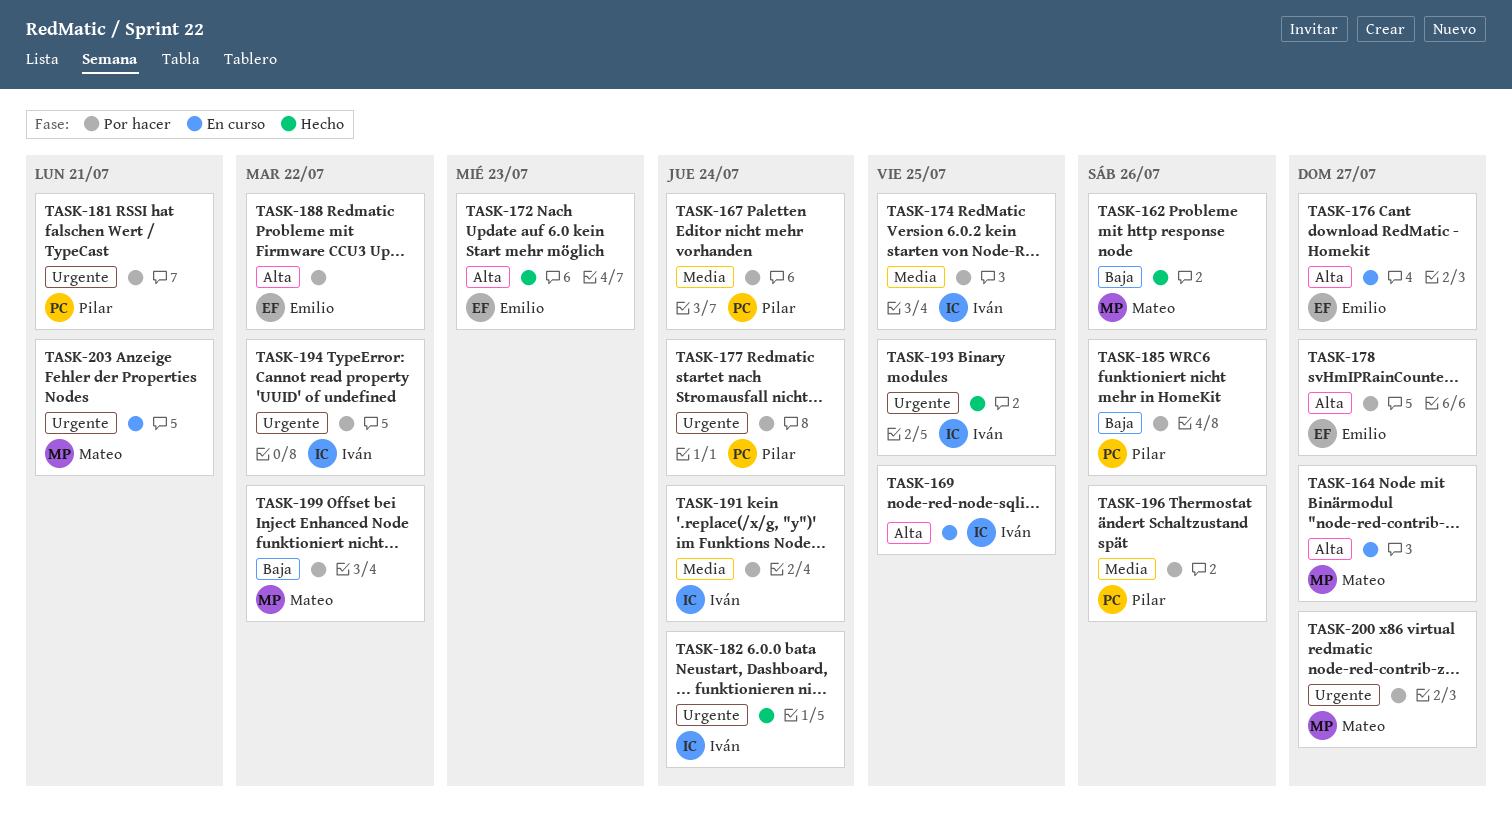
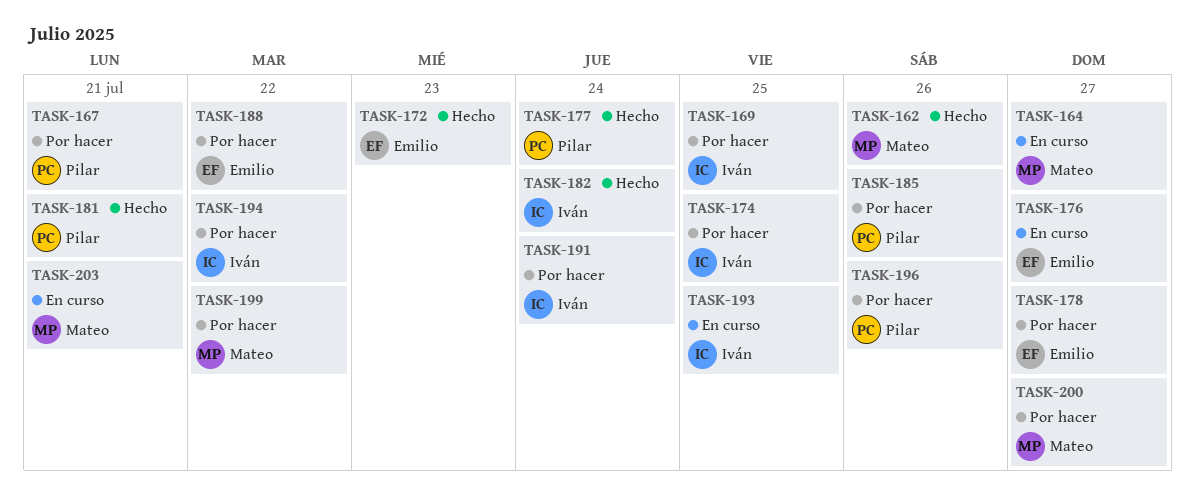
TASK-167, due: Jul 24 -> Jul 21
TASK-169, status: En curso -> Por hacer
TASK-177, status: Por hacer -> Hecho
TASK-181, status: Por hacer -> Hecho
TASK-193, status: Hecho -> En curso

